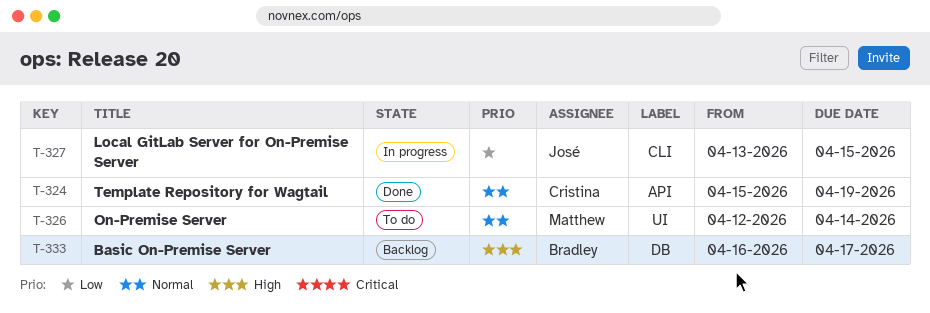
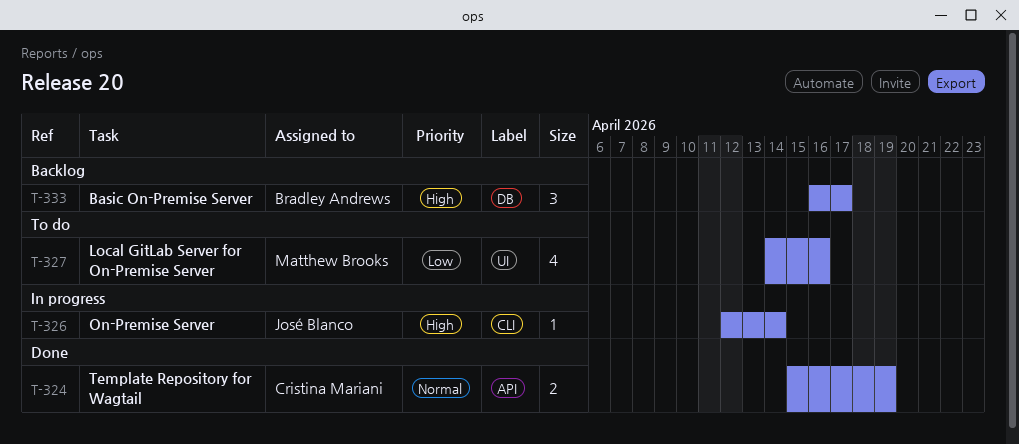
T-326, status: To do -> In progress
T-326, owner: Matthew Brooks -> José Blanco
T-326, priority: Normal -> High
T-326, label: UI -> CLI
T-327, status: In progress -> To do
T-327, owner: José Blanco -> Matthew Brooks
T-327, label: CLI -> UI
T-327, start: Apr 13 -> Apr 14
T-327, due: Apr 15 -> Apr 16

